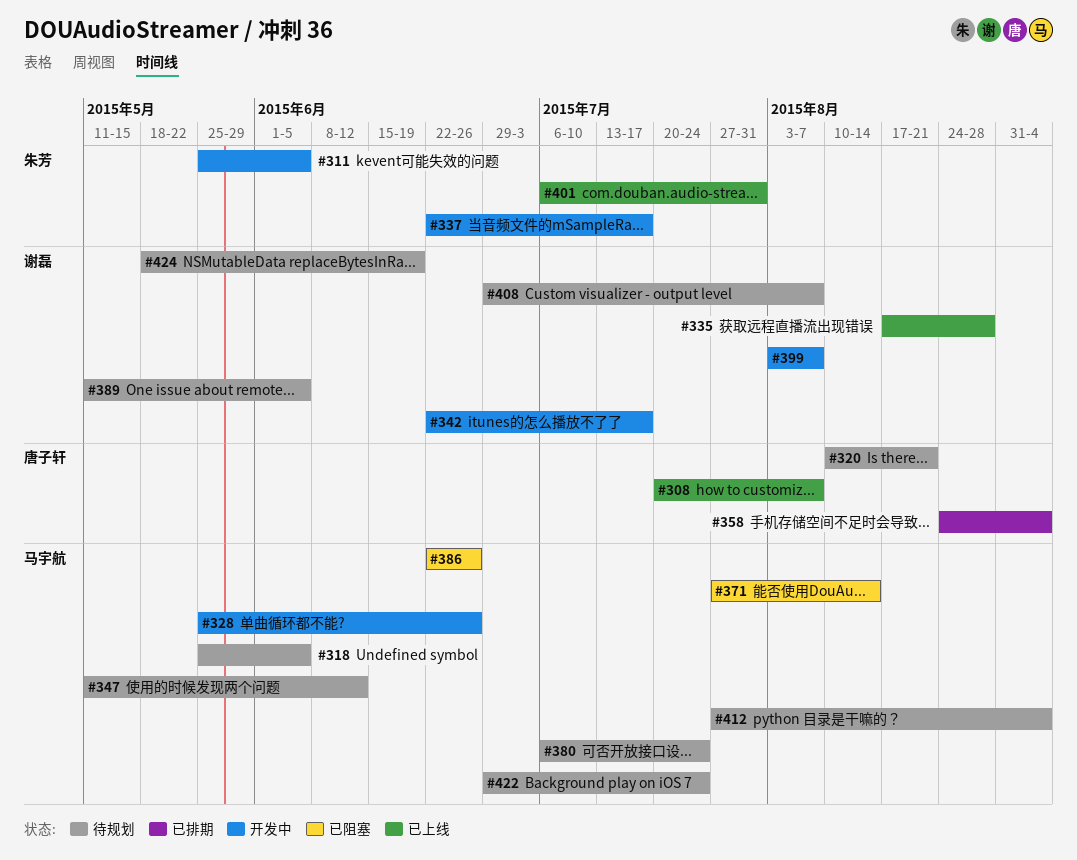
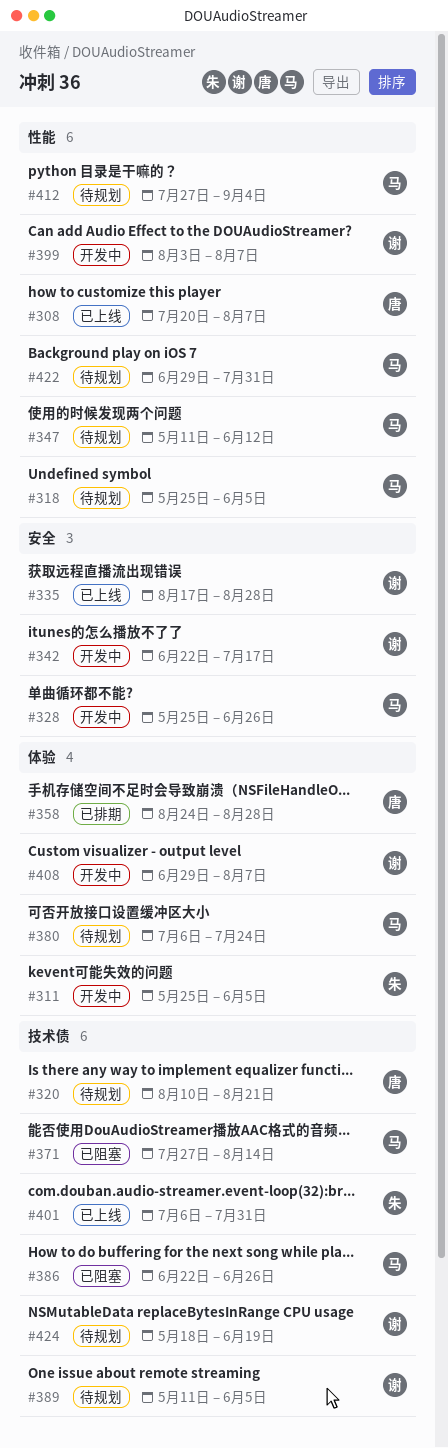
#337: present -> none
#358, due: Sep 4 -> Aug 28
#408, status: 待规划 -> 开发中
#422, due: Jul 24 -> Jul 31

